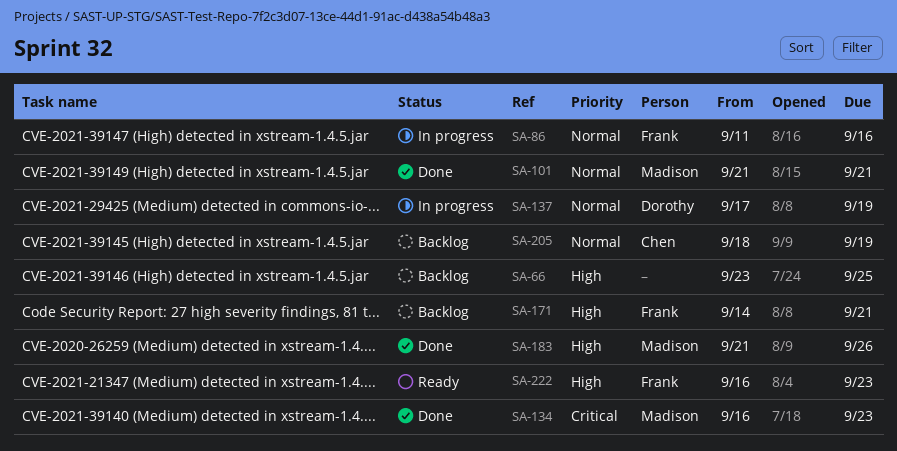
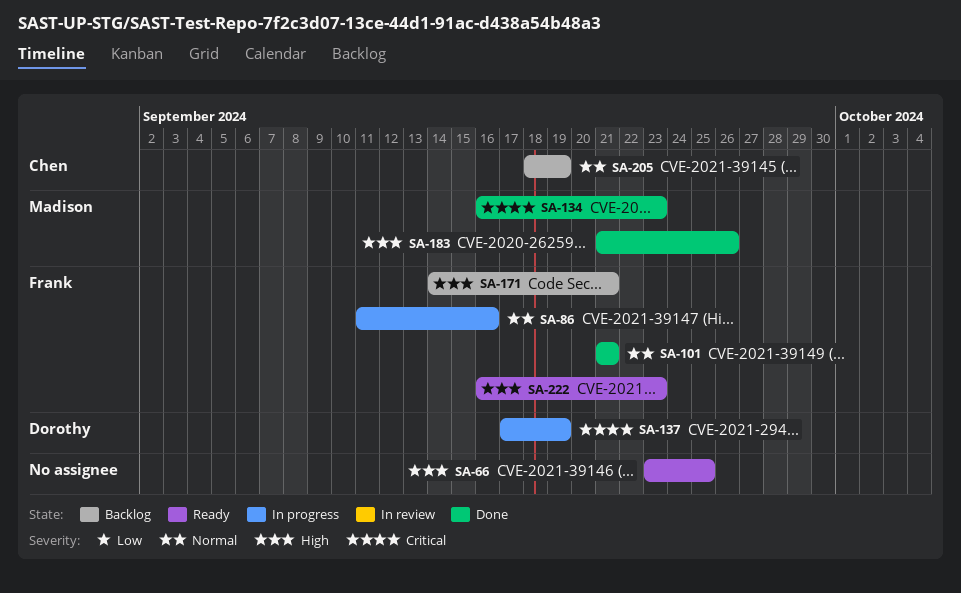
SA-66, status: Backlog -> Ready
SA-101, owner: Madison -> Frank
SA-137, priority: Normal -> Critical

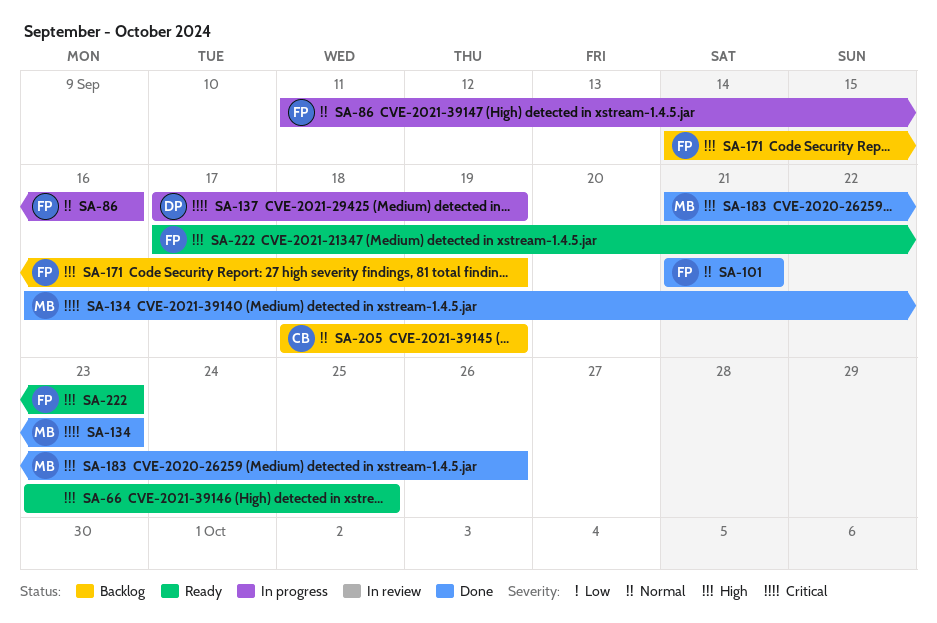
SA-171, due: Sep 21 -> Sep 19
SA-222, start: Sep 16 -> Sep 17

